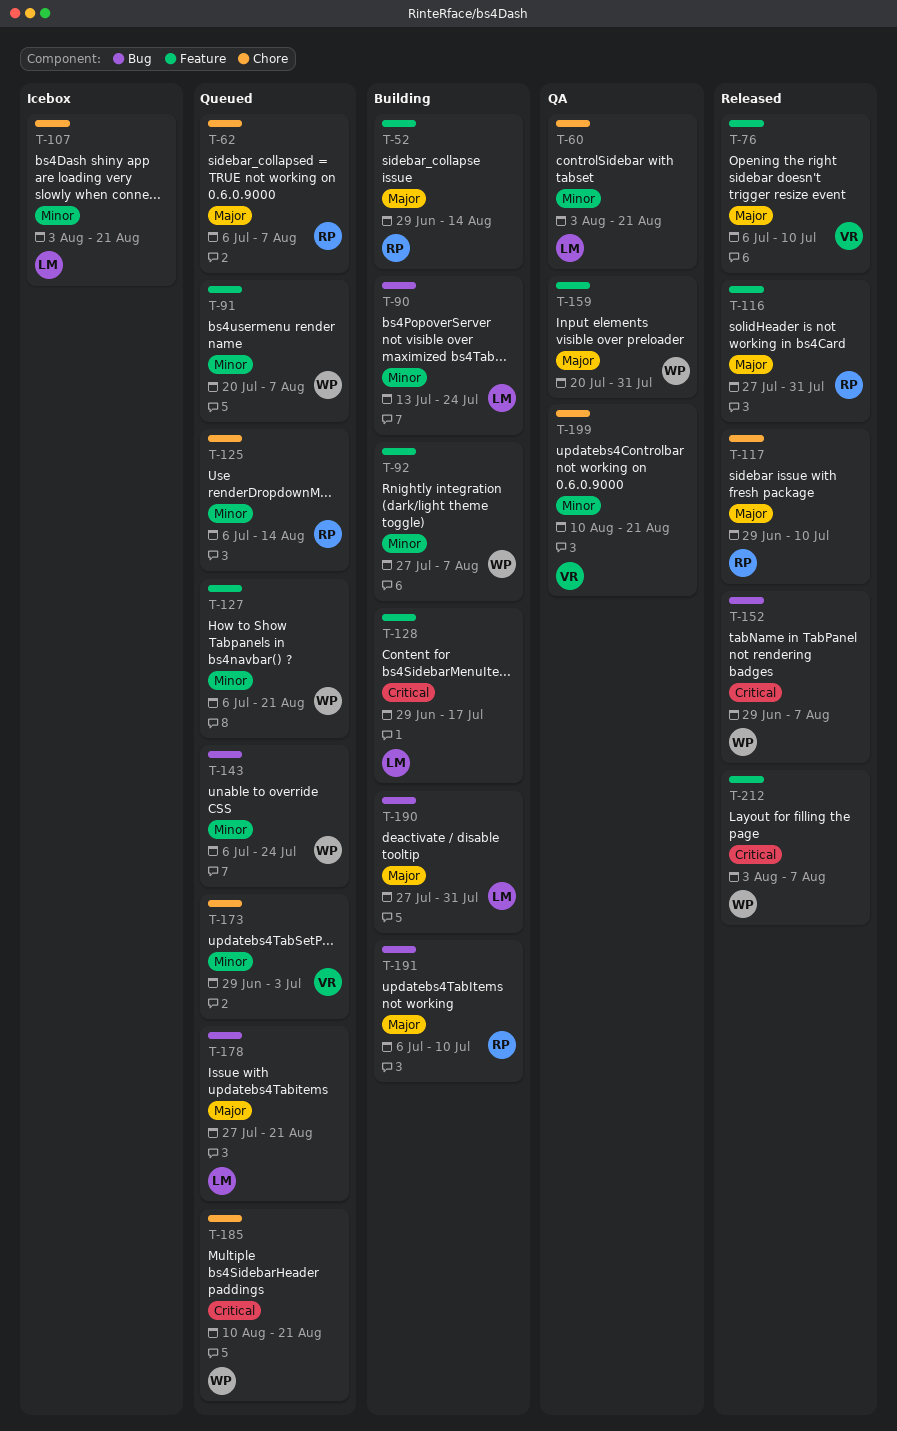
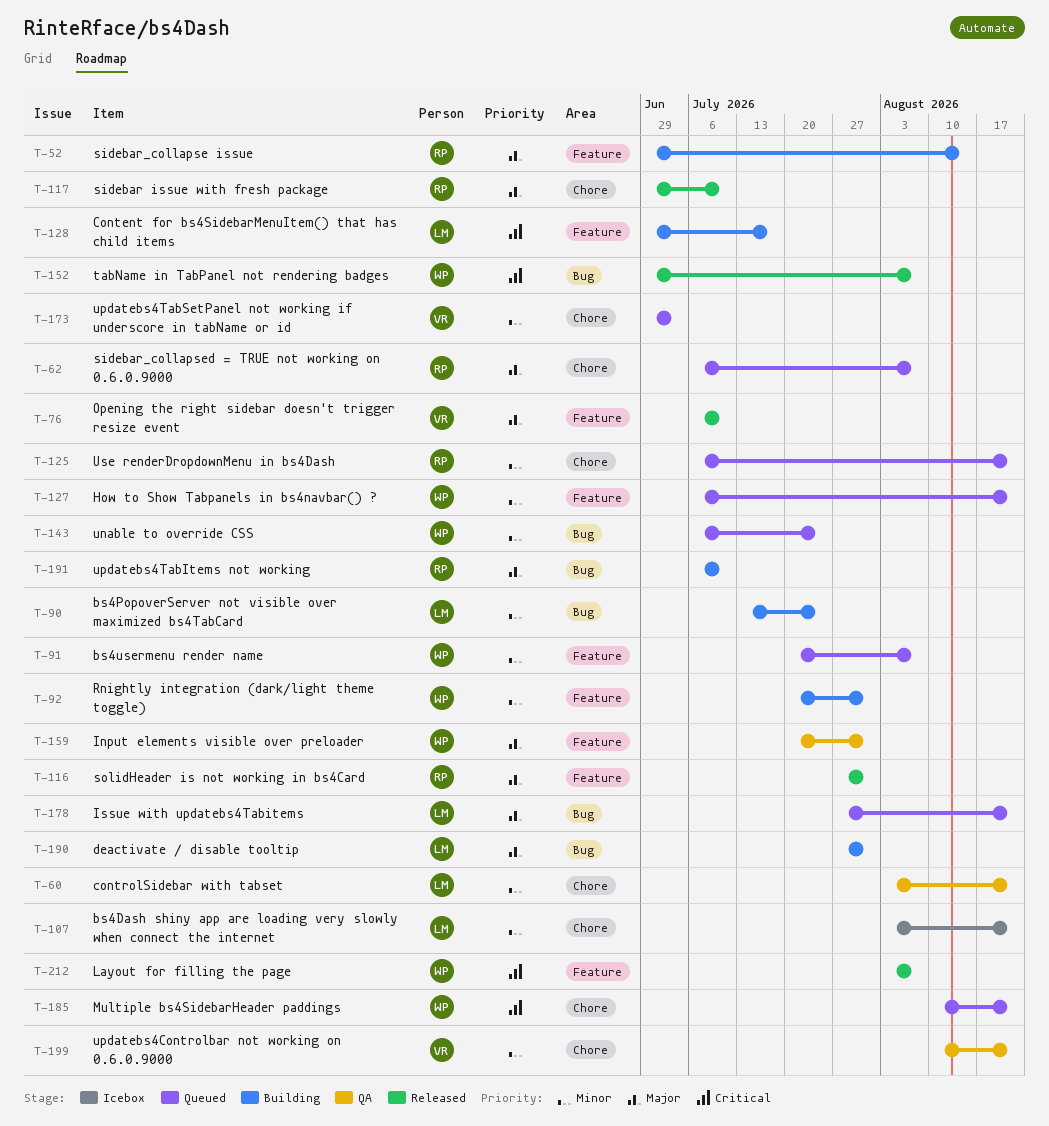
T-92, start: Jul 27 -> Jul 20
T-92, due: Aug 7 -> Jul 31
T-125, due: Aug 14 -> Aug 21

